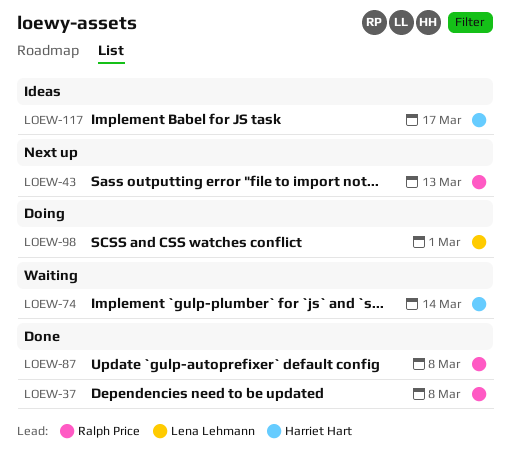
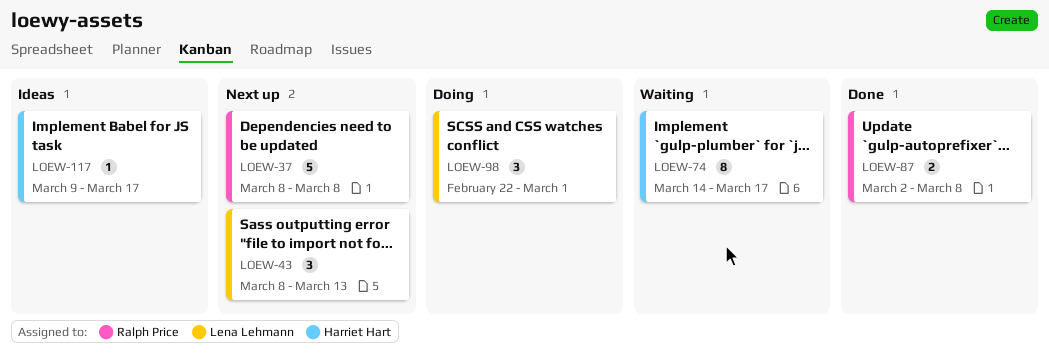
LOEW-37, status: Done -> Next up
LOEW-43, owner: Ralph Price -> Lena Lehmann
LOEW-74, due: Mar 14 -> Mar 17

